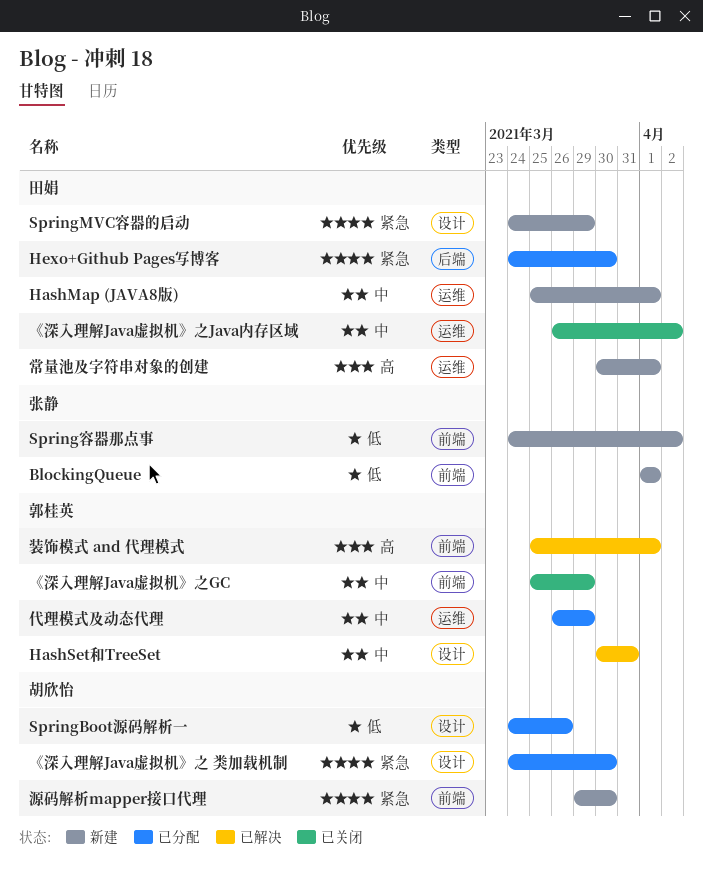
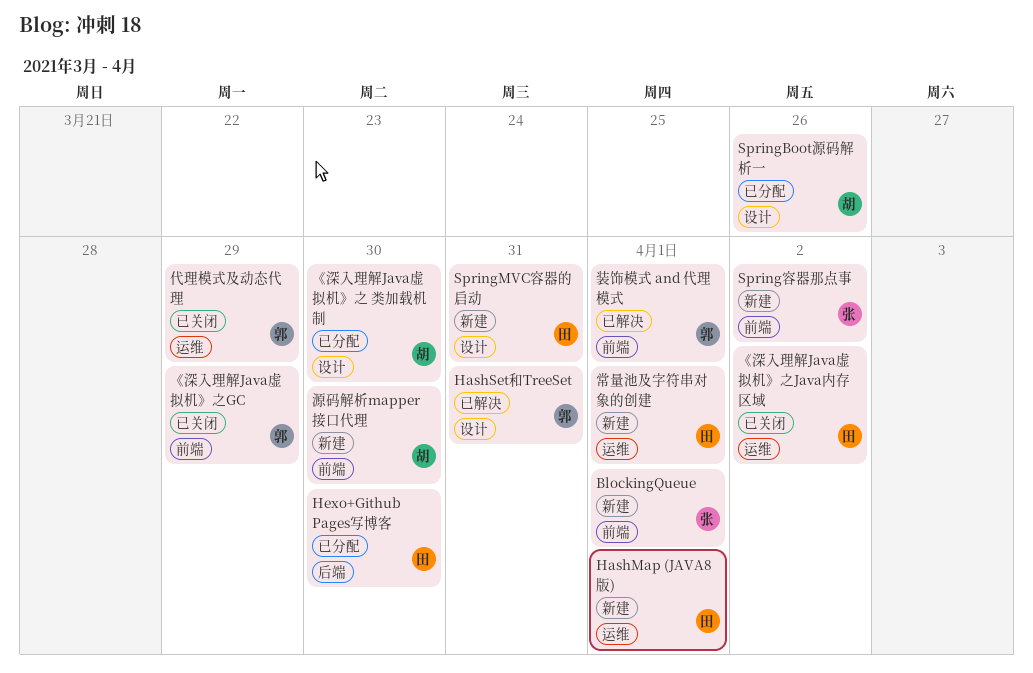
SpringMVC容器的启动, due: Mar 29 -> Mar 31
代理模式及动态代理, status: 已分配 -> 已关闭

